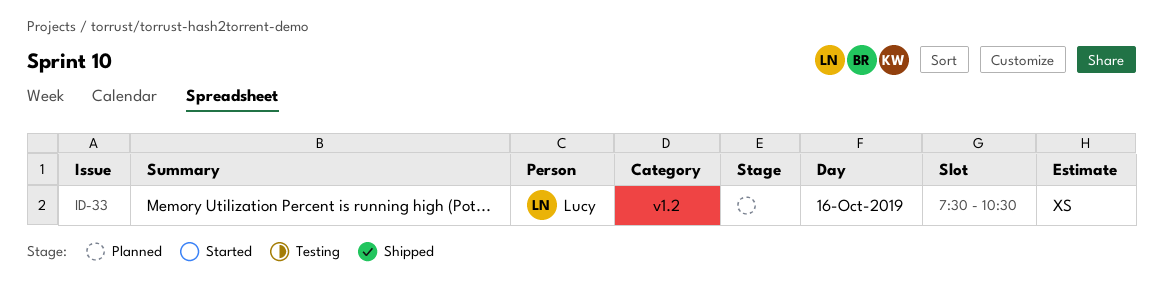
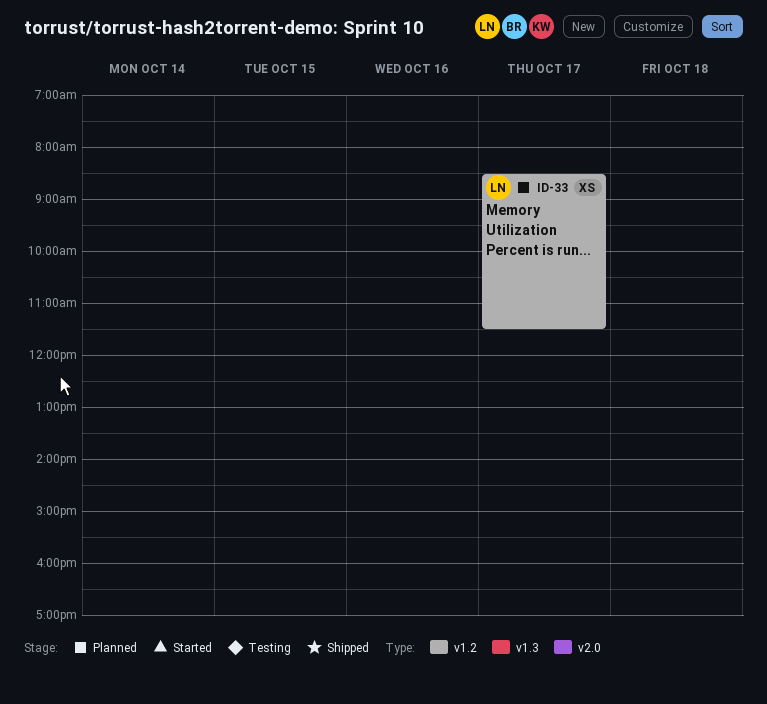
ID-33, day: Oct 16 -> Oct 17
ID-33, begins: 07:30 -> 08:30
ID-33, ends: 10:30 -> 11:30

